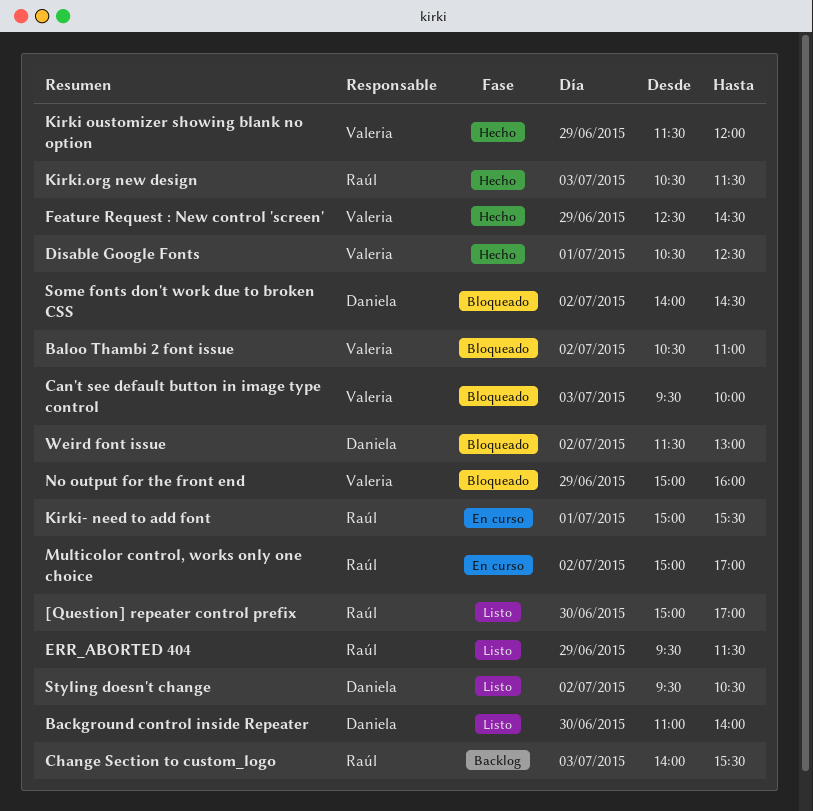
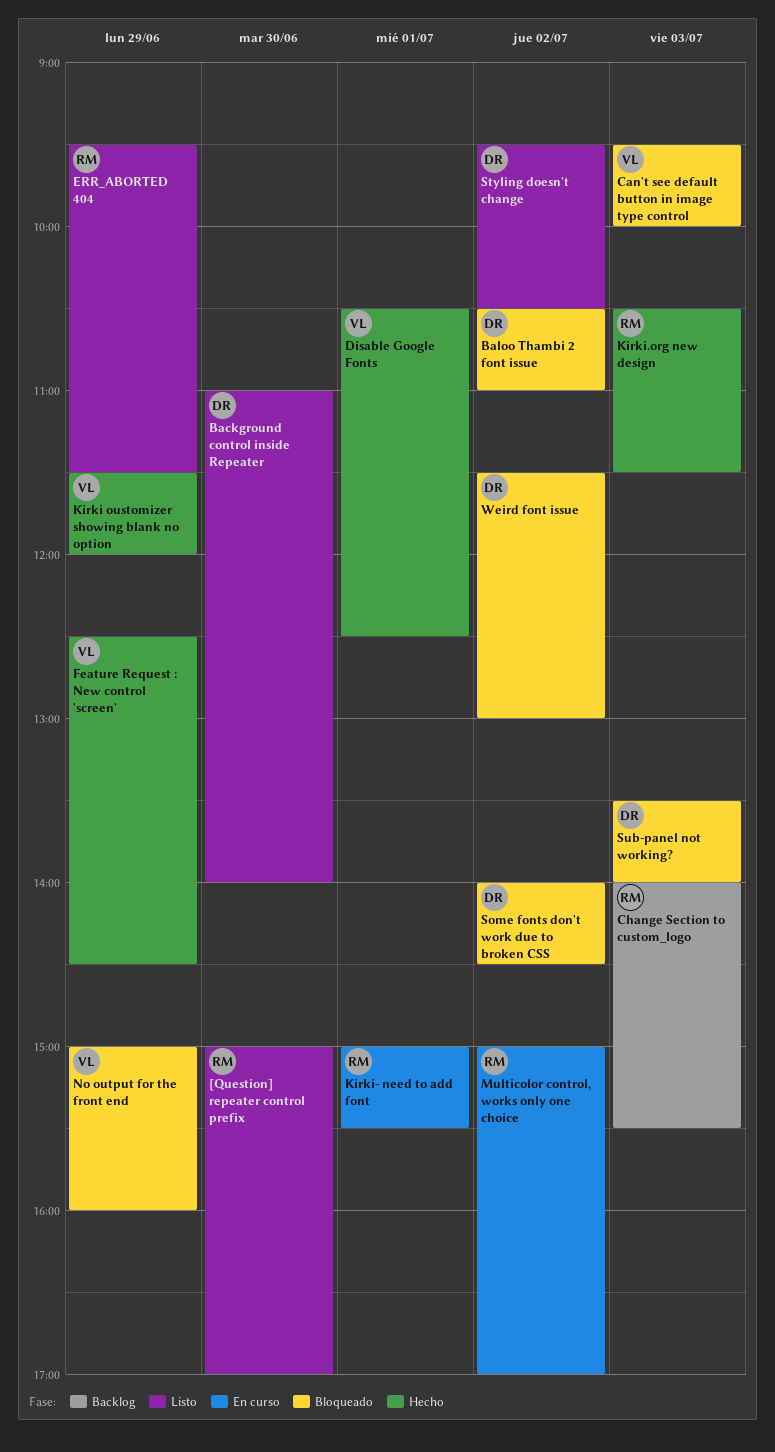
Baloo Thambi 2 font issue, owner: Valeria -> Daniela
Sub-panel not working?: none -> present

